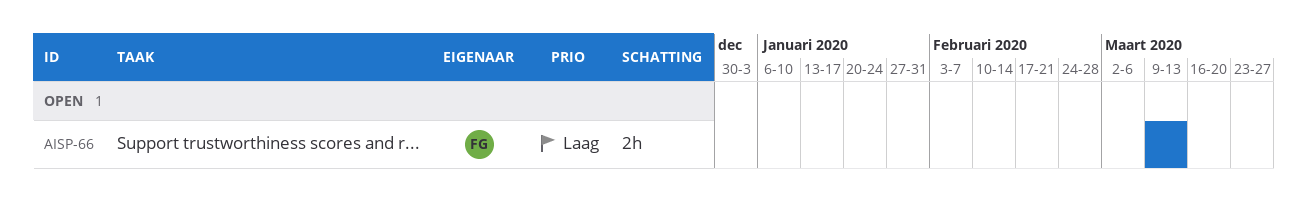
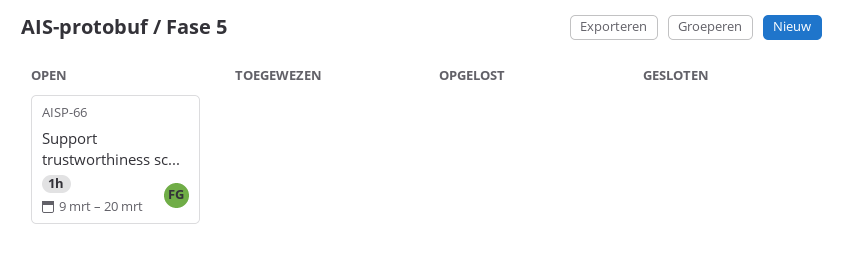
AISP-66, estimate: 2h -> 1h
AISP-66, due: Mar 13 -> Mar 20

